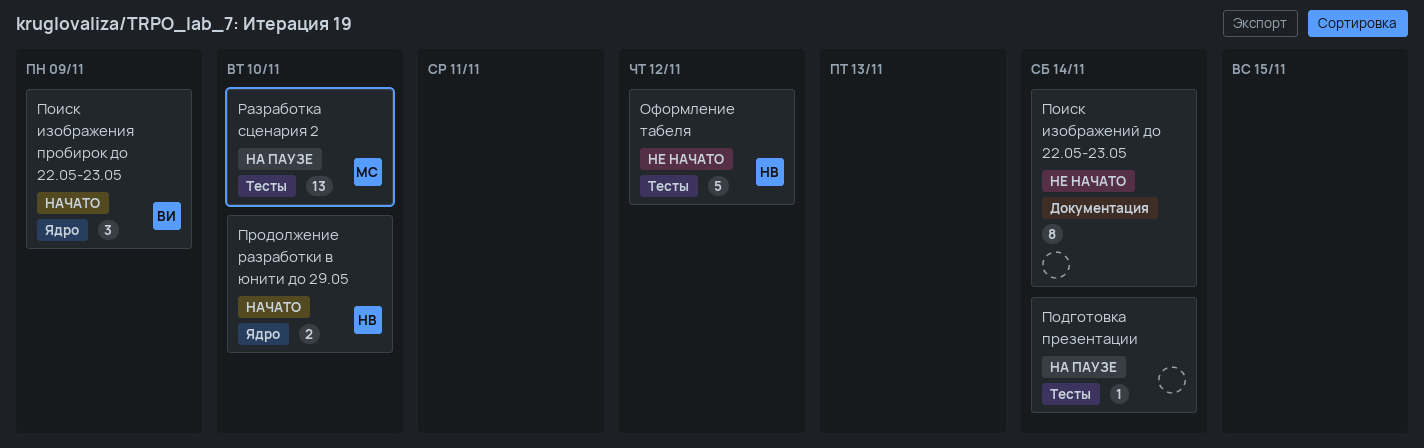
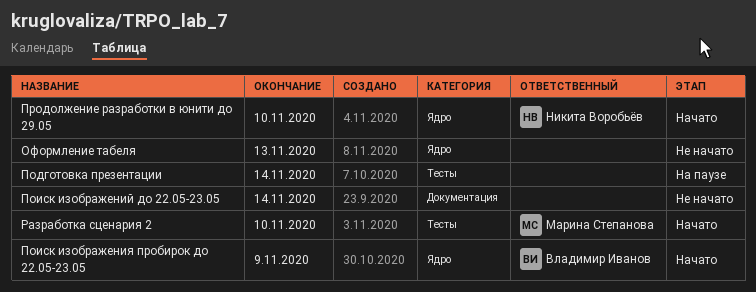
Оформление табеля, owner: Никита Воробьёв -> none
Оформление табеля, label: Тесты -> Ядро
Оформление табеля, due: Nov 12 -> Nov 13
Разработка сценария 2, status: На паузе -> Начато

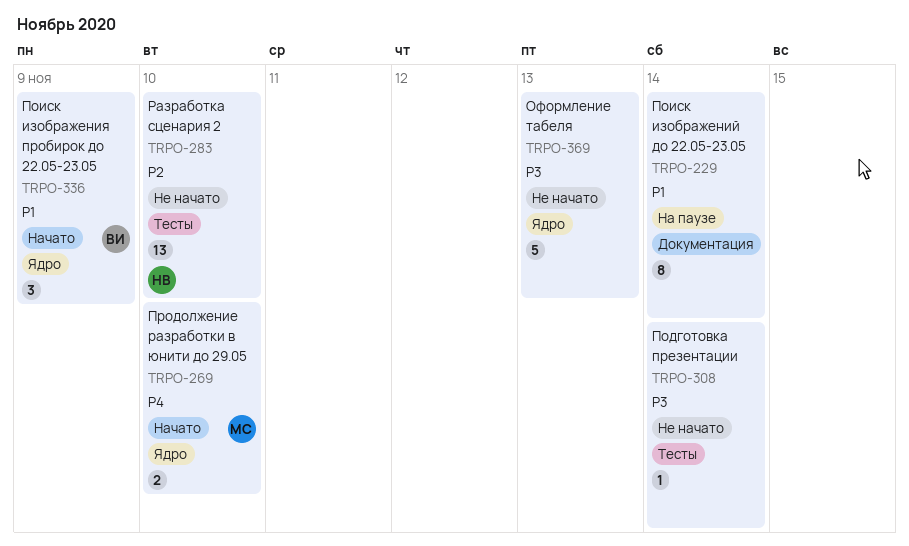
Подготовка презентации, status: На паузе -> Не начато
Поиск изображений до 22.05-23.05, status: Не начато -> На паузе
Продолжение разработки в юнити до 29.05, owner: Никита Воробьёв -> Марина Степанова
Разработка сценария 2, status: Начато -> Не начато
Разработка сценария 2, owner: Марина Степанова -> Никита Воробьёв

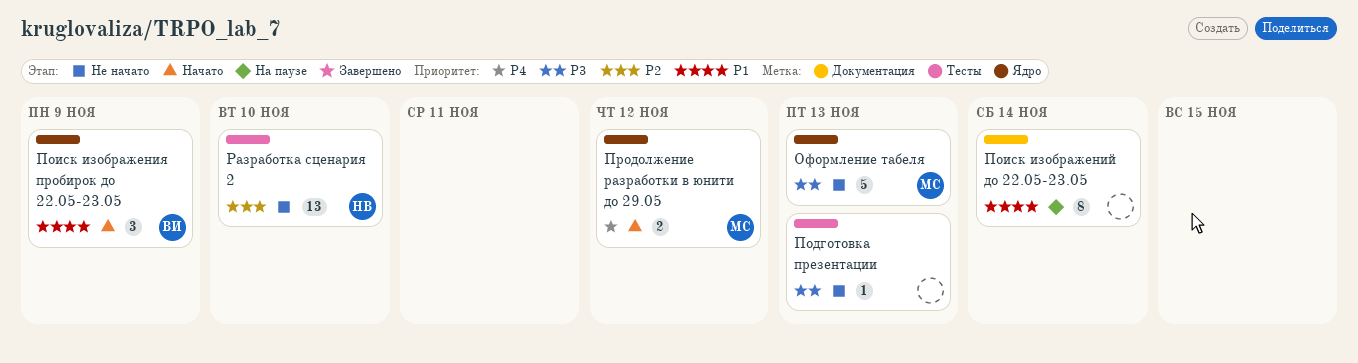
Оформление табеля, owner: none -> МС
Подготовка презентации, due: Nov 14 -> Nov 13
Продолжение разработки в юнити до 29.05, due: Nov 10 -> Nov 12

